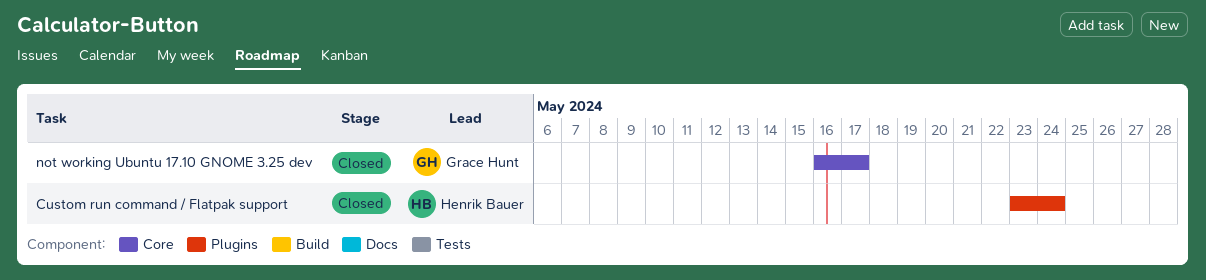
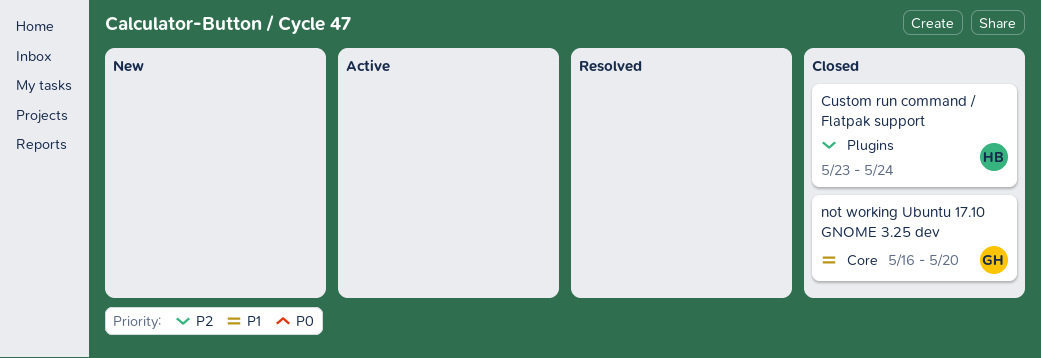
not working Ubuntu 17.10 GNOME 3.25 dev, due: May 17 -> May 20

